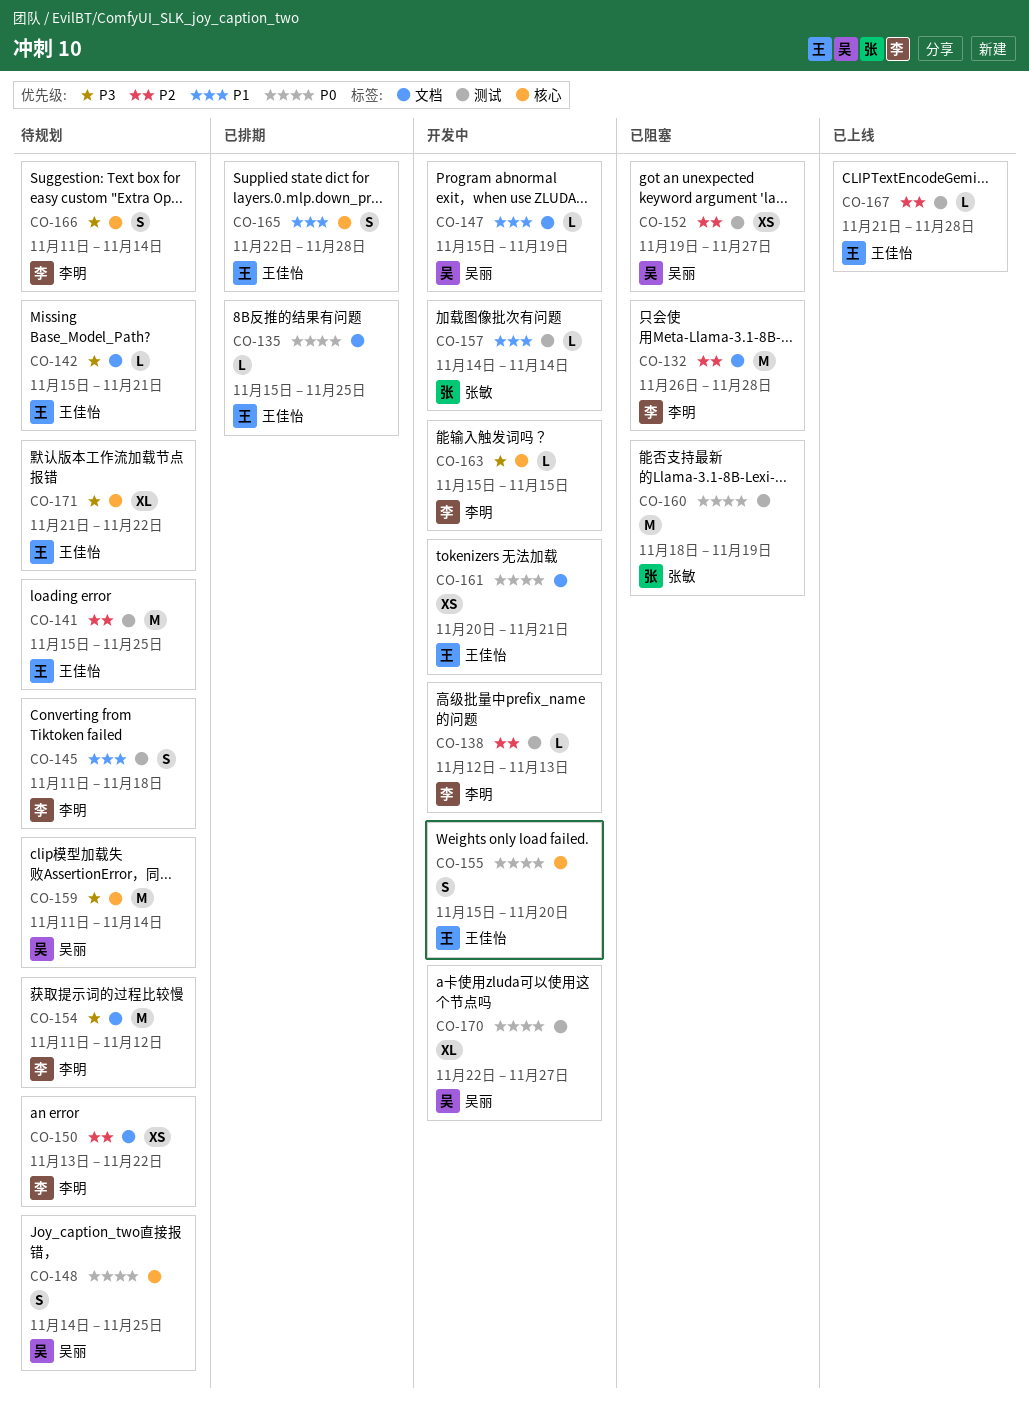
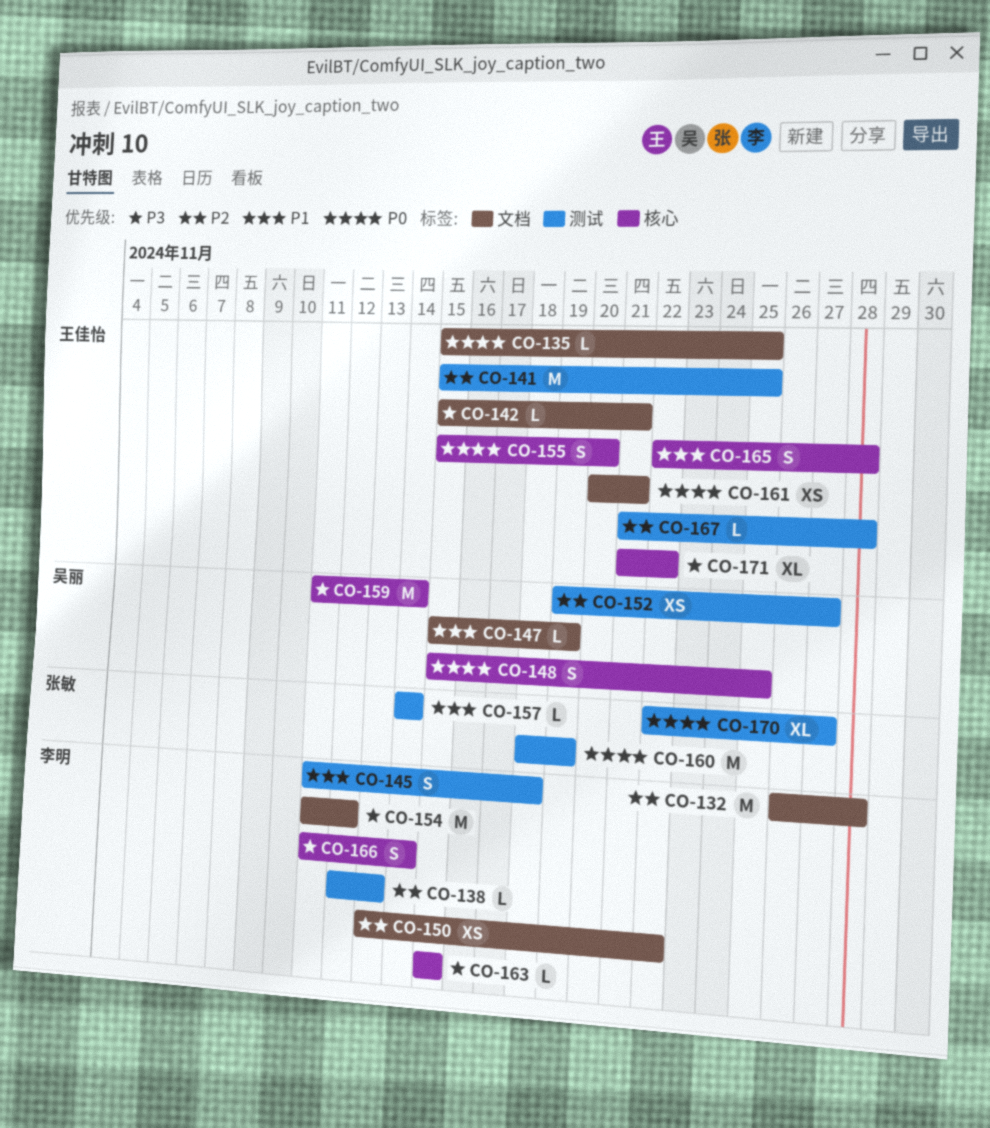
CO-148, start: Nov 14 -> Nov 15
CO-170, owner: 吴丽 -> 张敏

